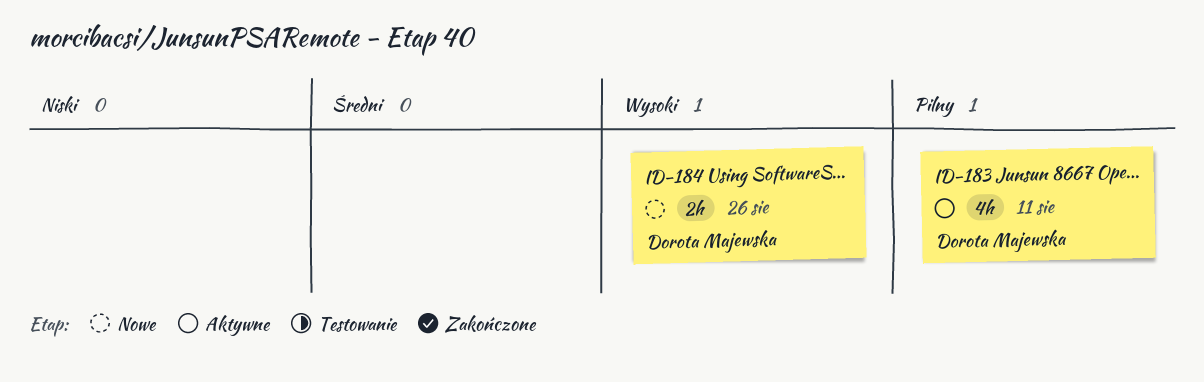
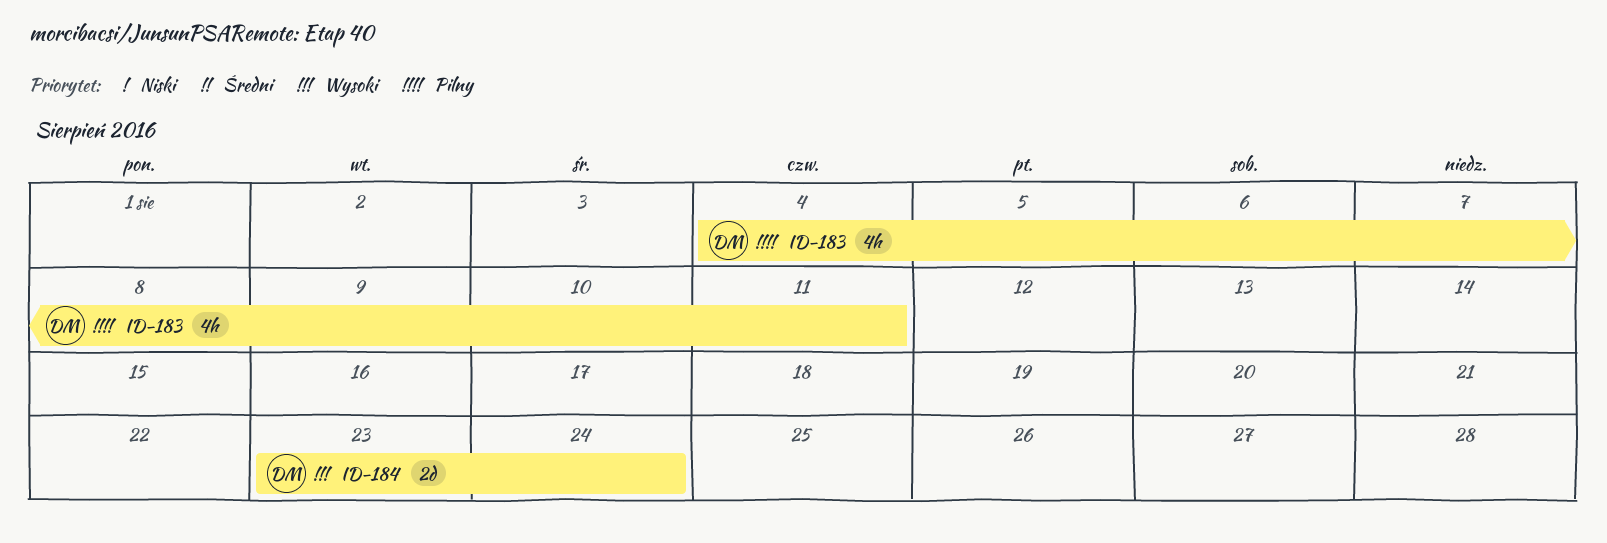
ID-184, estimate: 2h -> 2d
ID-184, due: Aug 26 -> Aug 24

